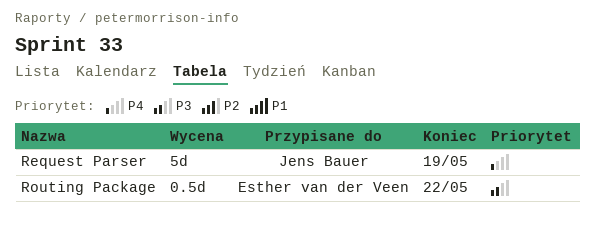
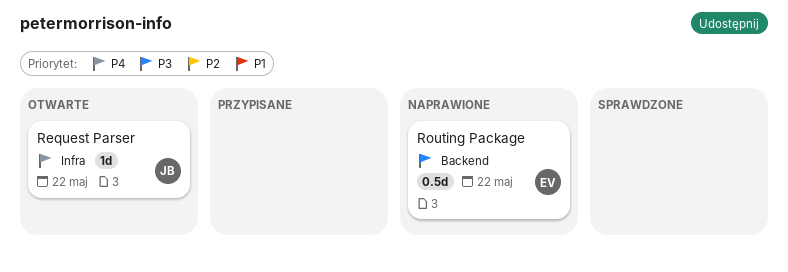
Request Parser, estimate: 5d -> 1d
Request Parser, due: May 19 -> May 22

